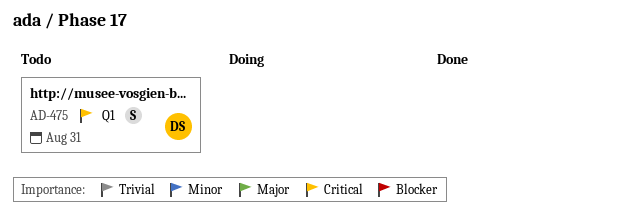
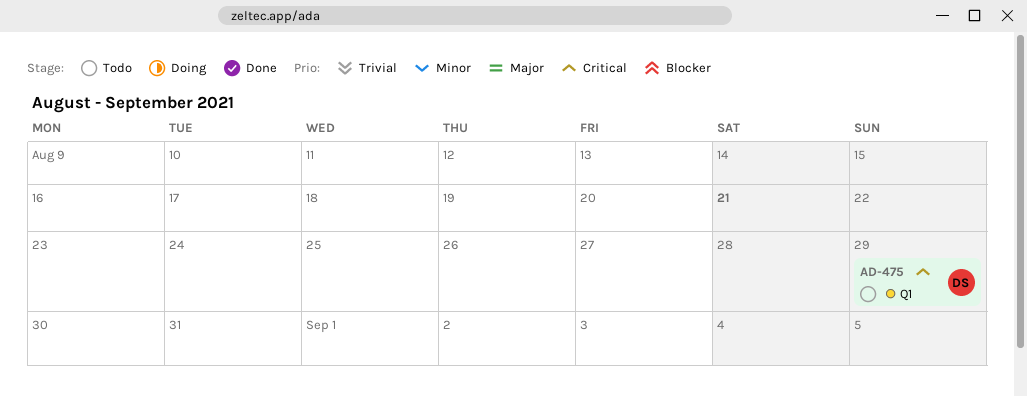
AD-475, due: Aug 31 -> Aug 29

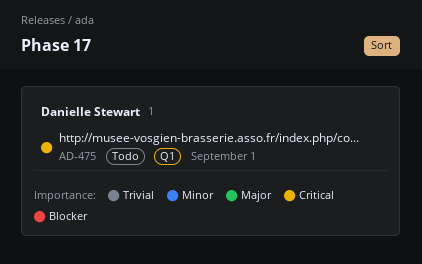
AD-475, due: Aug 29 -> Sep 1

